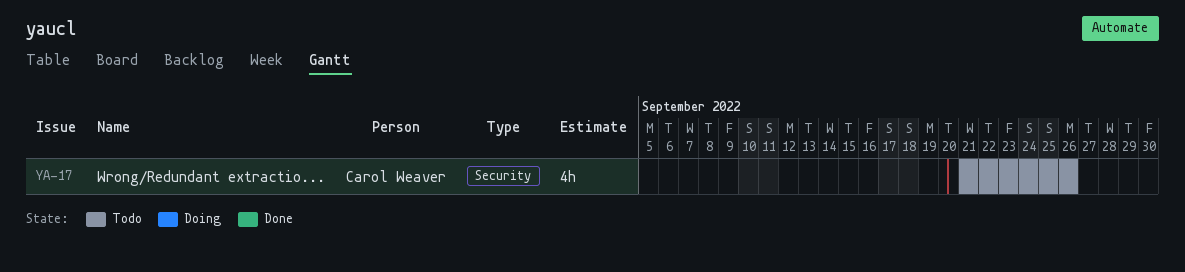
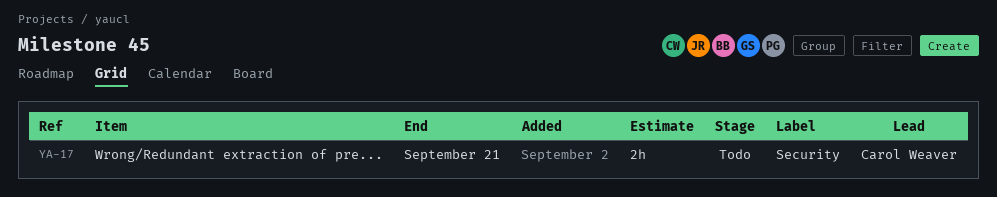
YA-17, estimate: 4h -> 2h
YA-17, due: Sep 26 -> Sep 21

